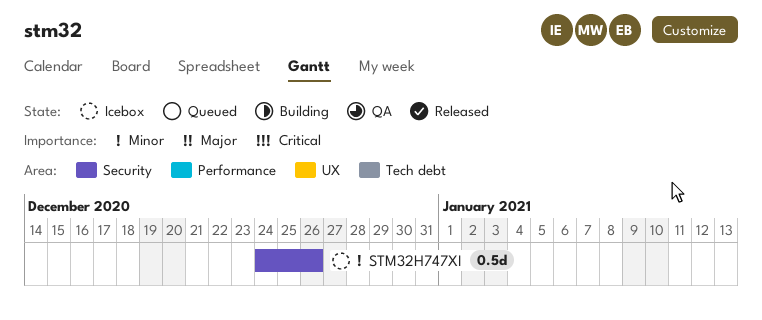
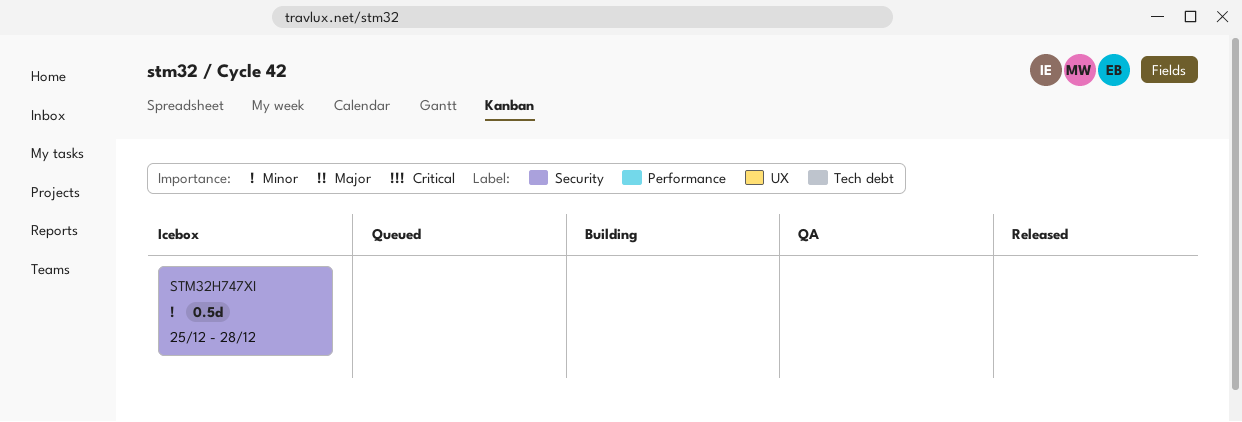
STM32H747XI, start: Dec 24 -> Dec 25
STM32H747XI, due: Dec 26 -> Dec 28

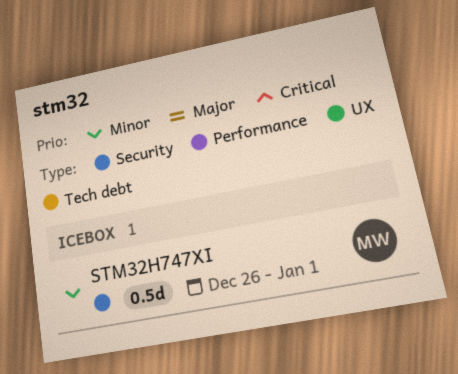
STM32H747XI, start: Dec 25 -> Dec 26
STM32H747XI, due: Dec 28 -> Jan 1

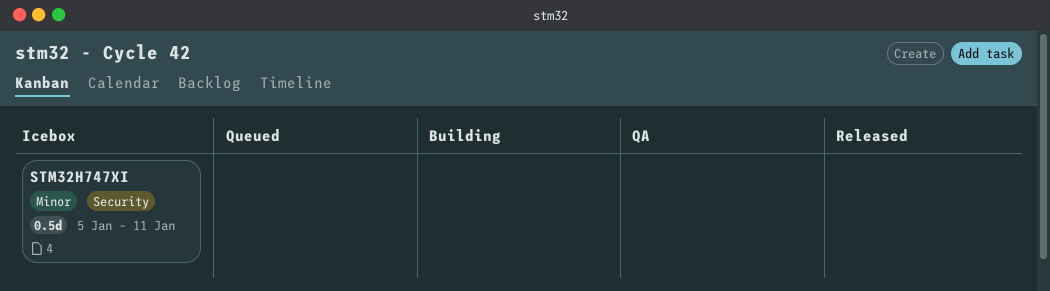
STM32H747XI, start: Dec 26 -> Jan 5
STM32H747XI, due: Jan 1 -> Jan 11

